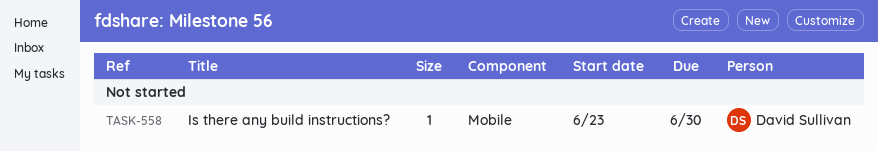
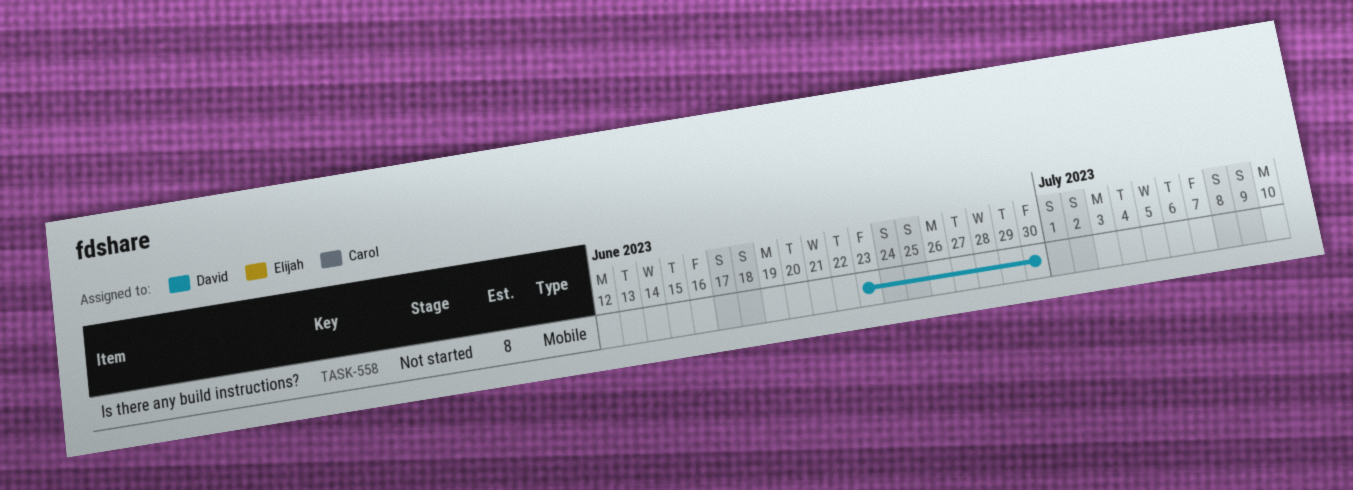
TASK-558, estimate: 1 -> 8

